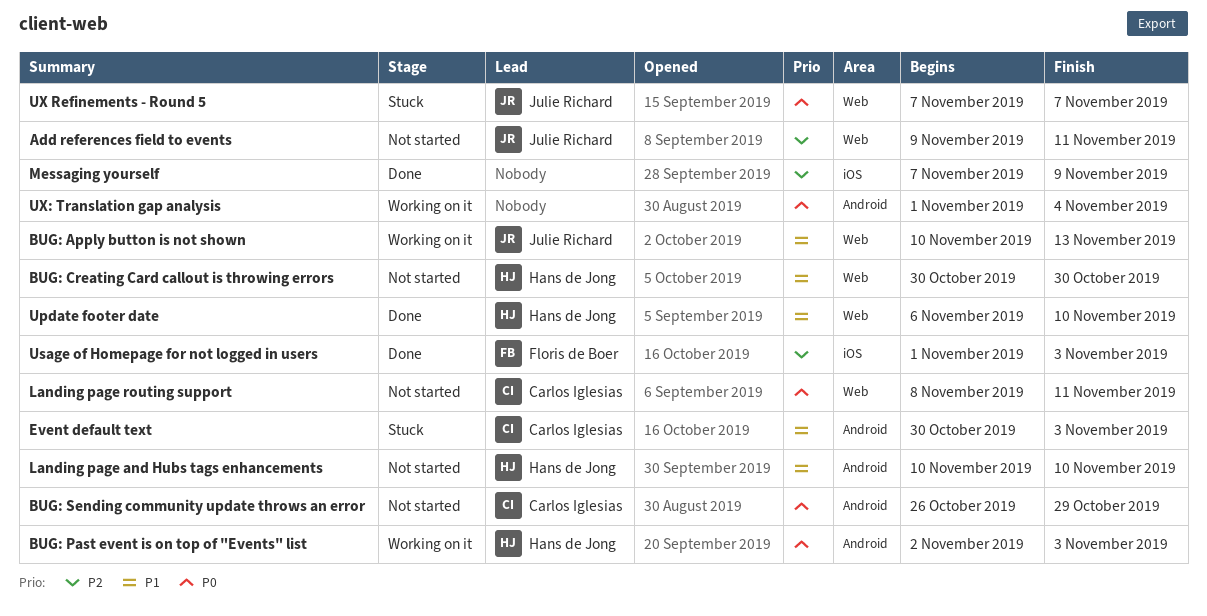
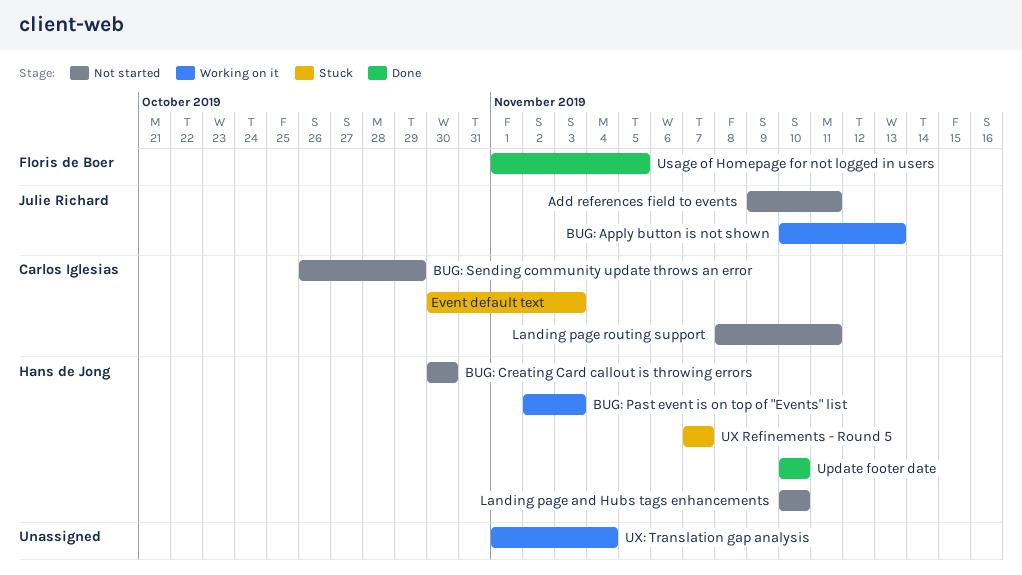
Messaging yourself: present -> none
Update footer date, start: Nov 6 -> Nov 10
Usage of Homepage for not logged in users, due: Nov 3 -> Nov 5
UX Refinements - Round 5, owner: Julie Richard -> Hans de Jong

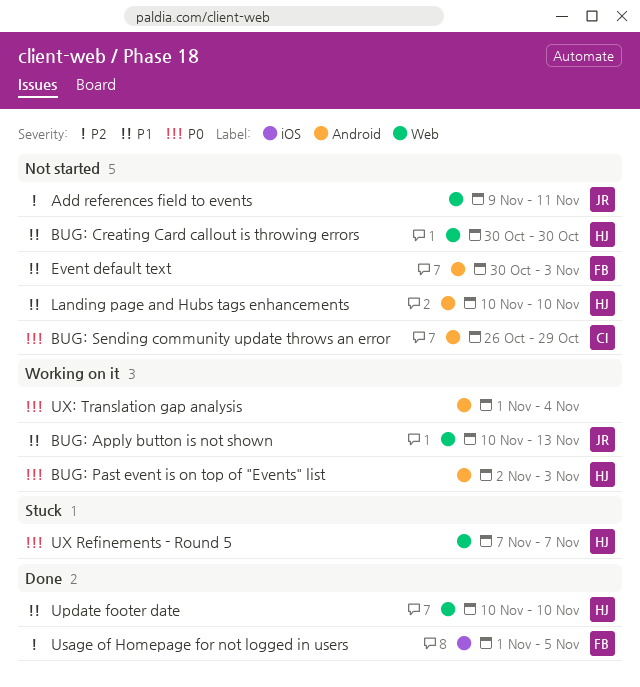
Event default text, status: Stuck -> Not started
Event default text, owner: Carlos Iglesias -> Floris de Boer
Landing page routing support: present -> none

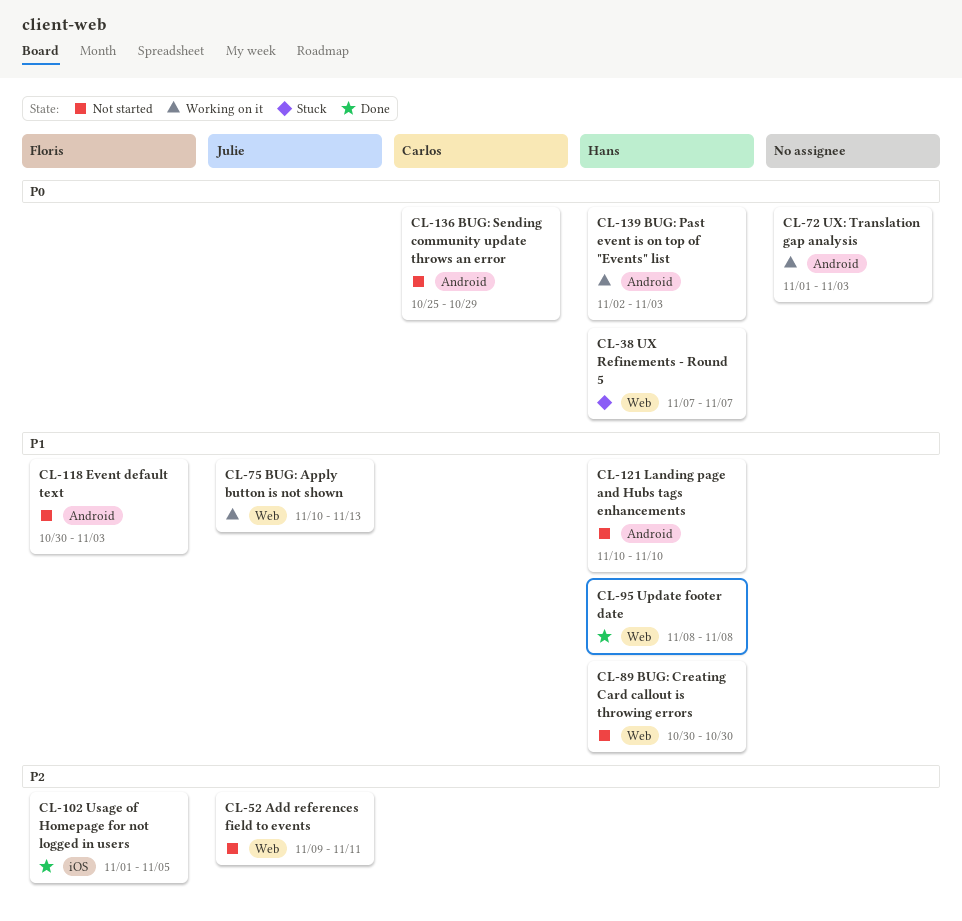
BUG: Sending community update throws an error, start: Oct 26 -> Oct 25
Update footer date, start: Nov 10 -> Nov 8
Update footer date, due: Nov 10 -> Nov 8
UX: Translation gap analysis, due: Nov 4 -> Nov 3

